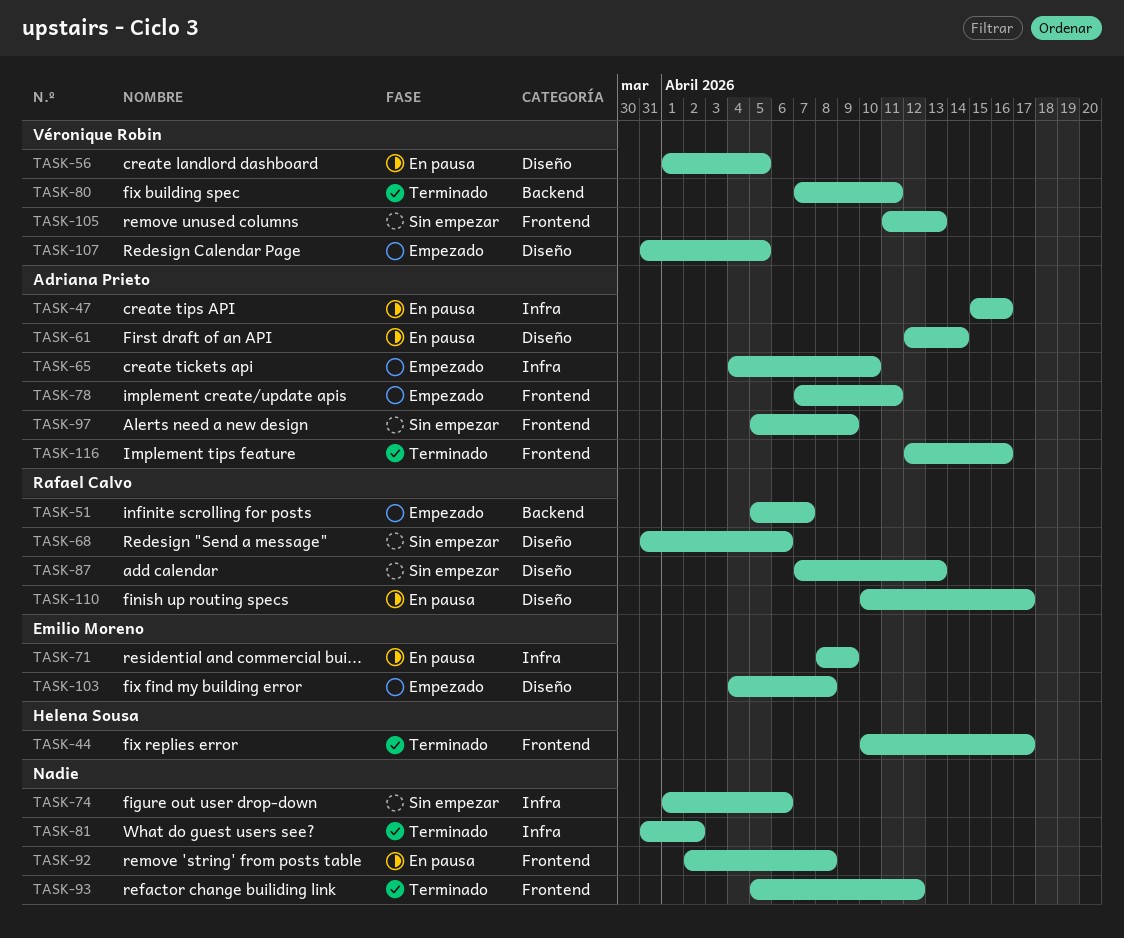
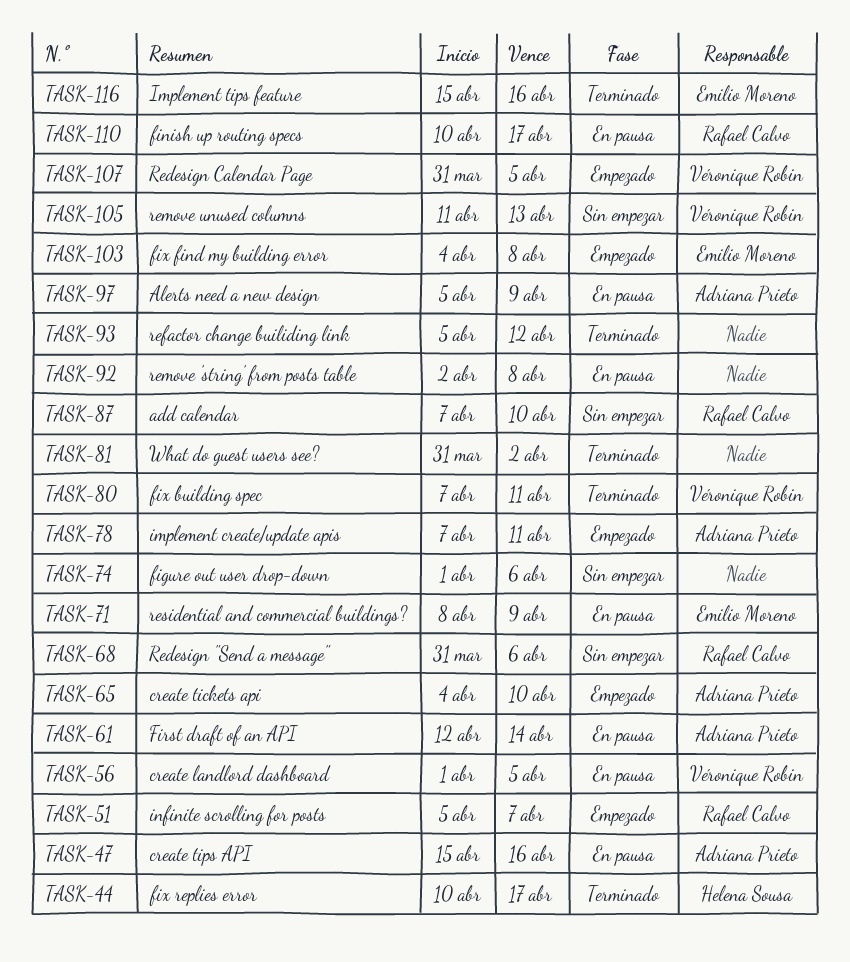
TASK-87, due: Apr 13 -> Apr 10
TASK-97, status: Sin empezar -> En pausa
TASK-116, owner: Adriana Prieto -> Emilio Moreno
TASK-116, start: Apr 12 -> Apr 15

